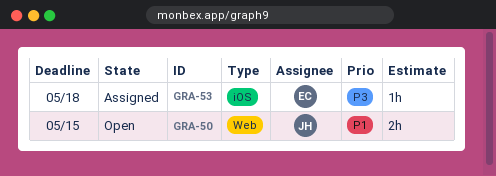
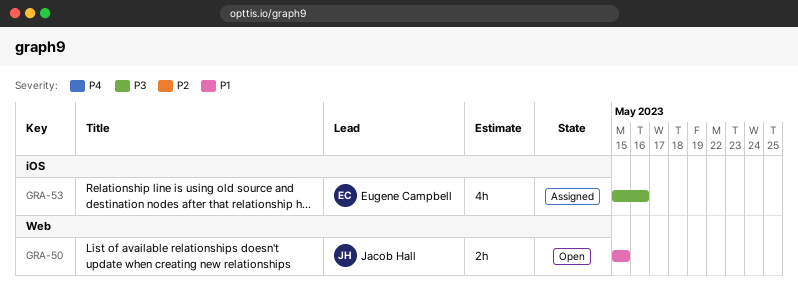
GRA-53, estimate: 1h -> 4h
GRA-53, due: May 18 -> May 16

